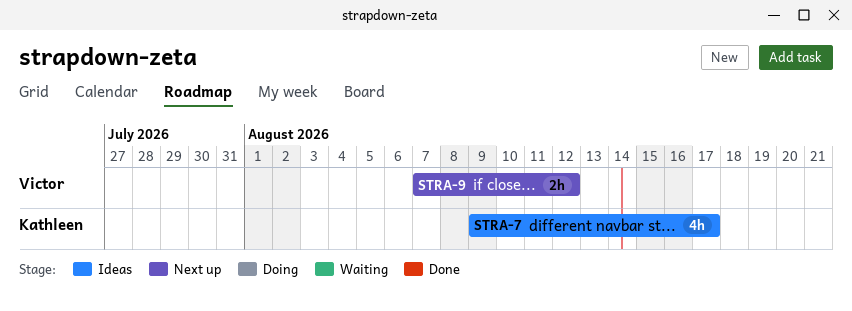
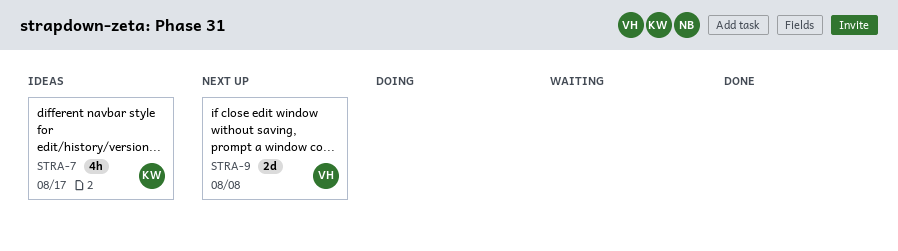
STRA-9, estimate: 2h -> 2d
STRA-9, due: Aug 12 -> Aug 8

